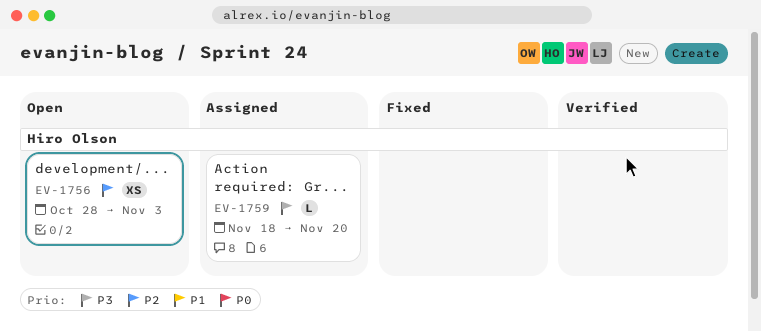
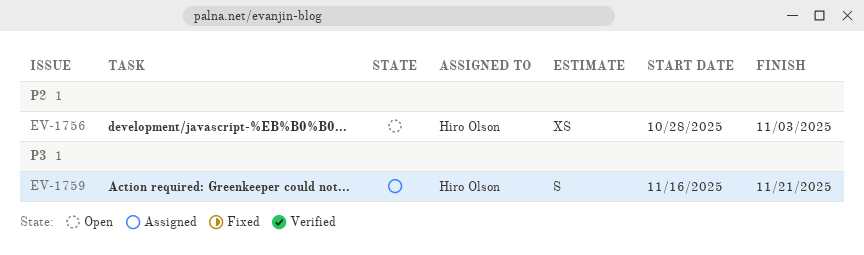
EV-1759, estimate: L -> S
EV-1759, start: Nov 18 -> Nov 16
EV-1759, due: Nov 20 -> Nov 21

